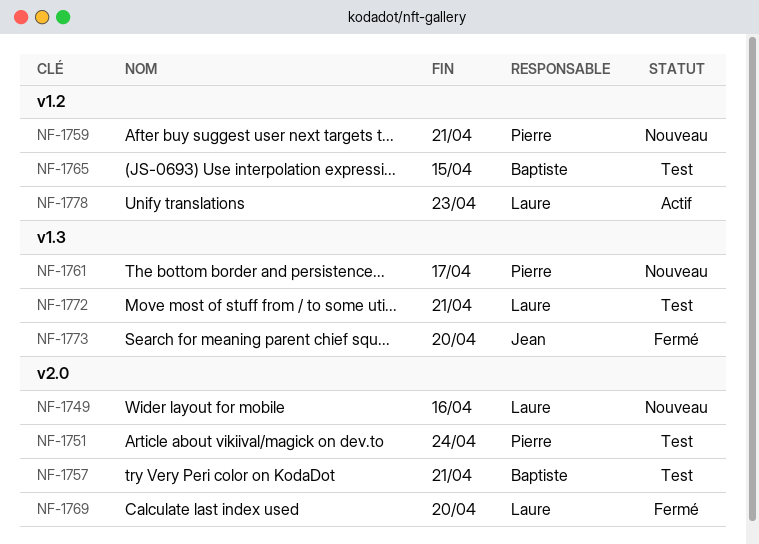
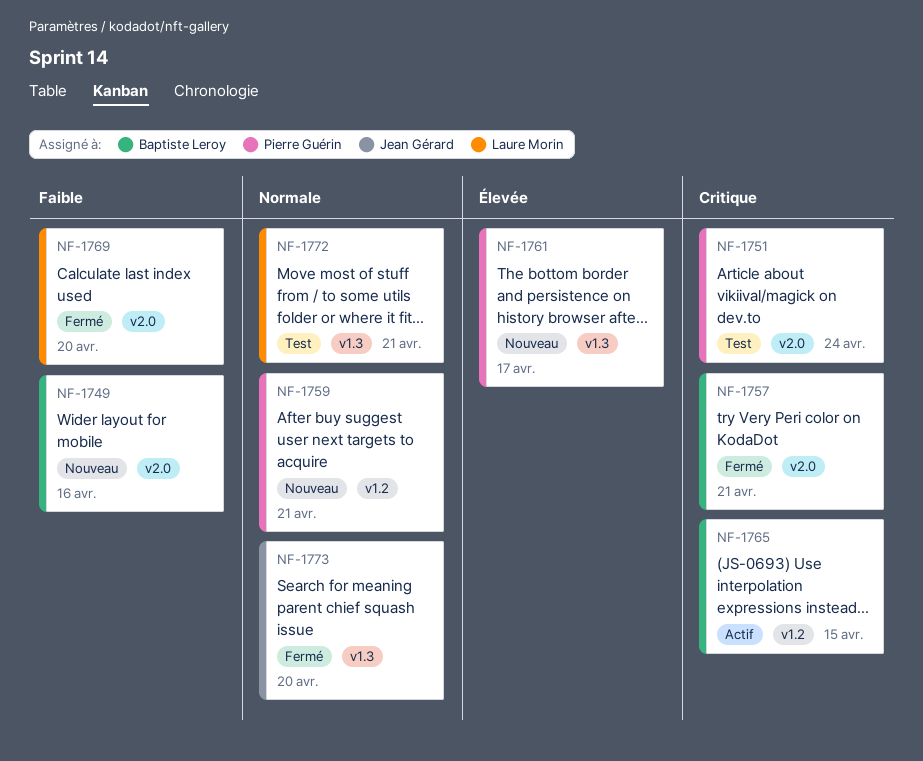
NF-1749, owner: Laure Morin -> Baptiste Leroy
NF-1757, status: Test -> Fermé
NF-1765, status: Test -> Actif
NF-1778: present -> none

